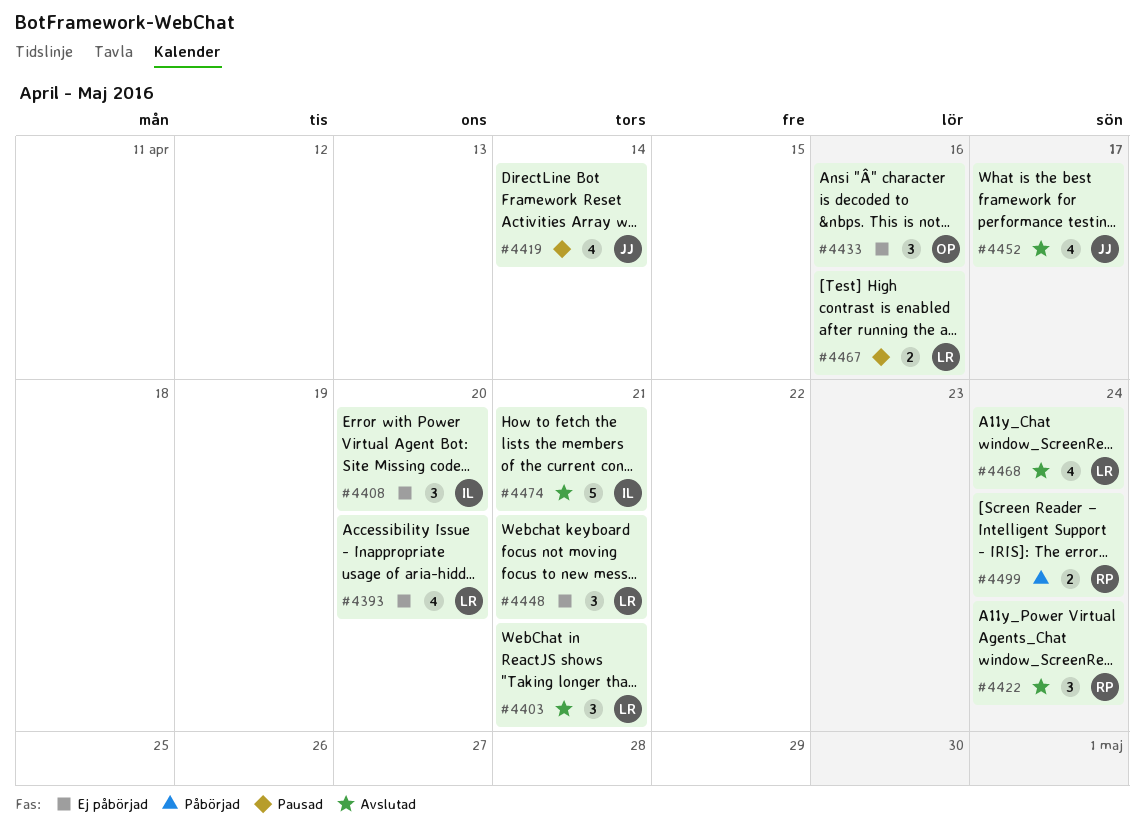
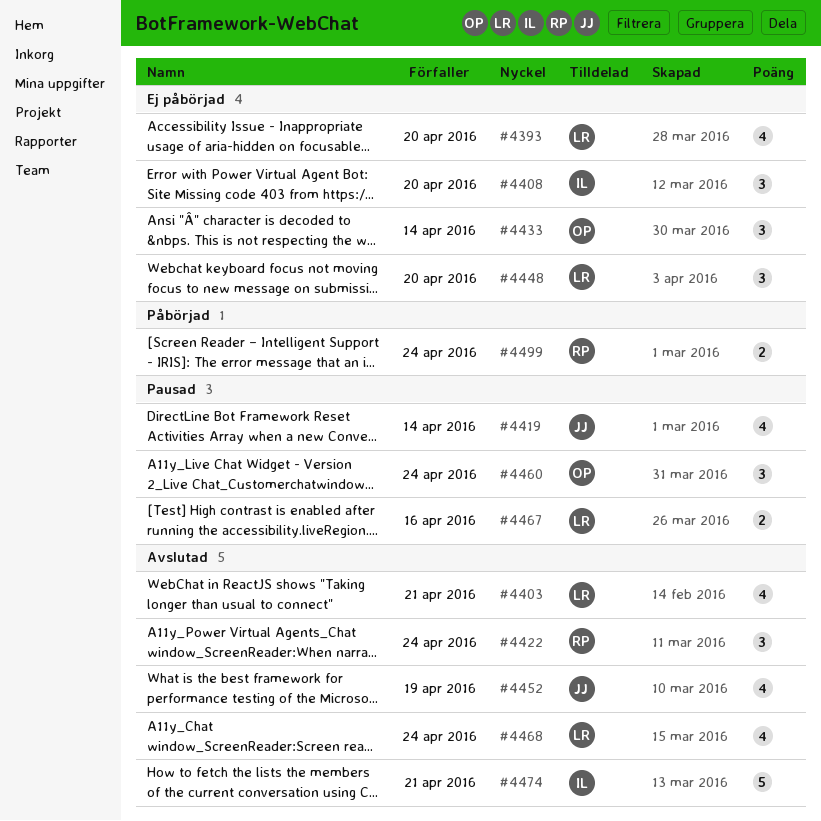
#4403, estimate: 3 -> 4
#4433, due: Apr 16 -> Apr 14
#4448, due: Apr 21 -> Apr 20
#4452, due: Apr 17 -> Apr 19
#4460: none -> present

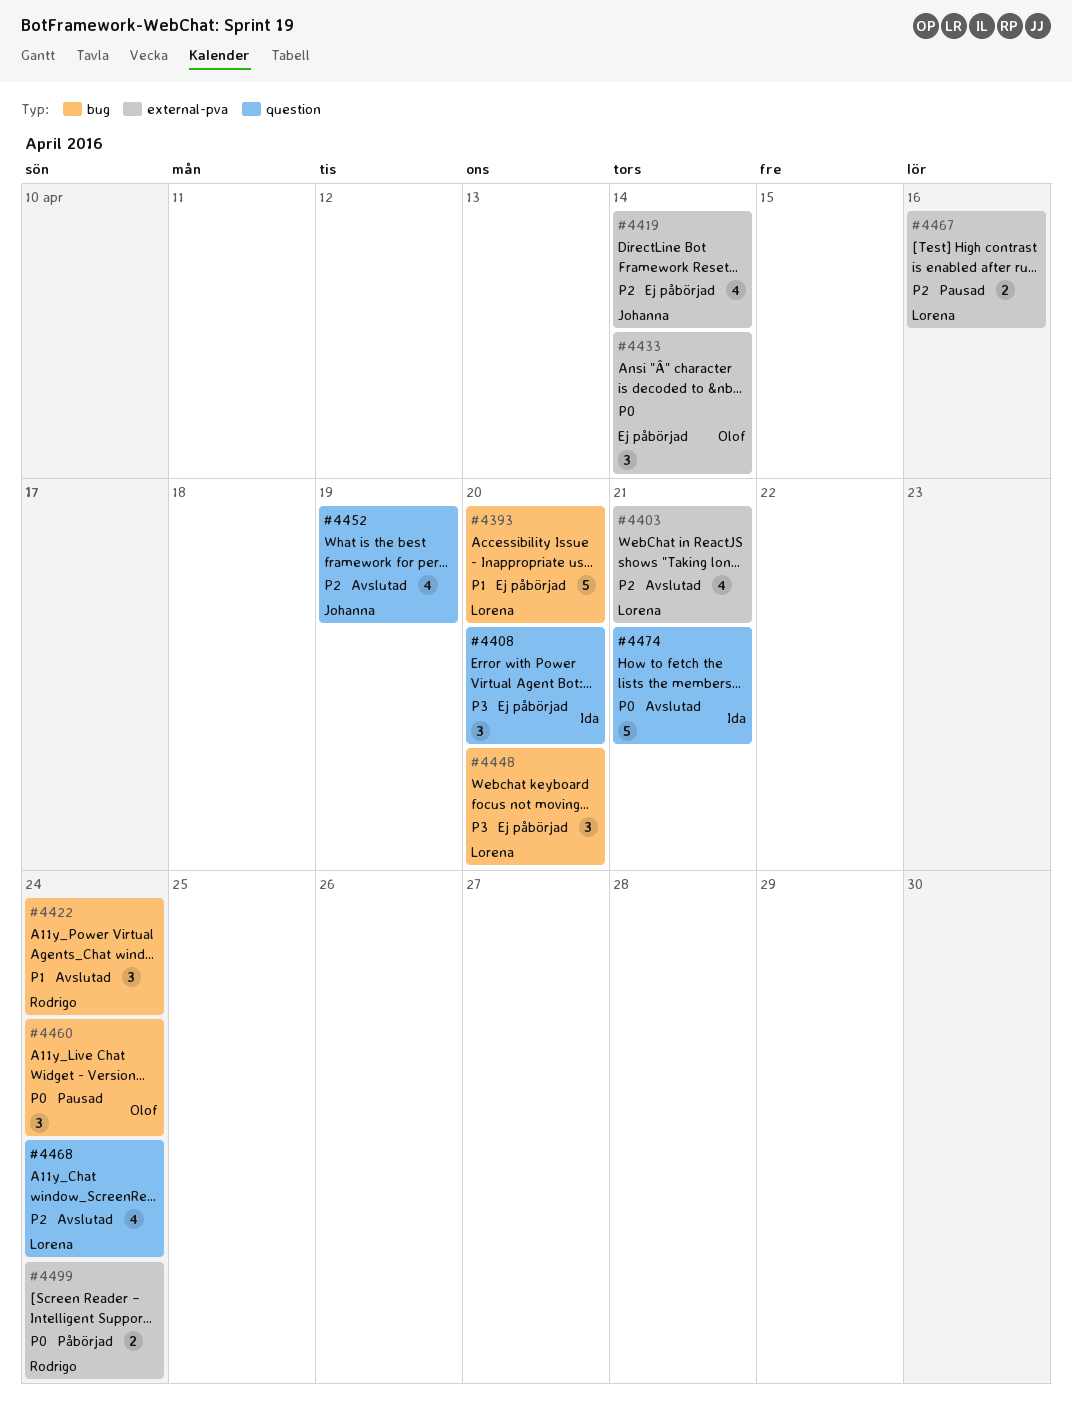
#4393, estimate: 4 -> 5
#4419, status: Pausad -> Ej påbörjad

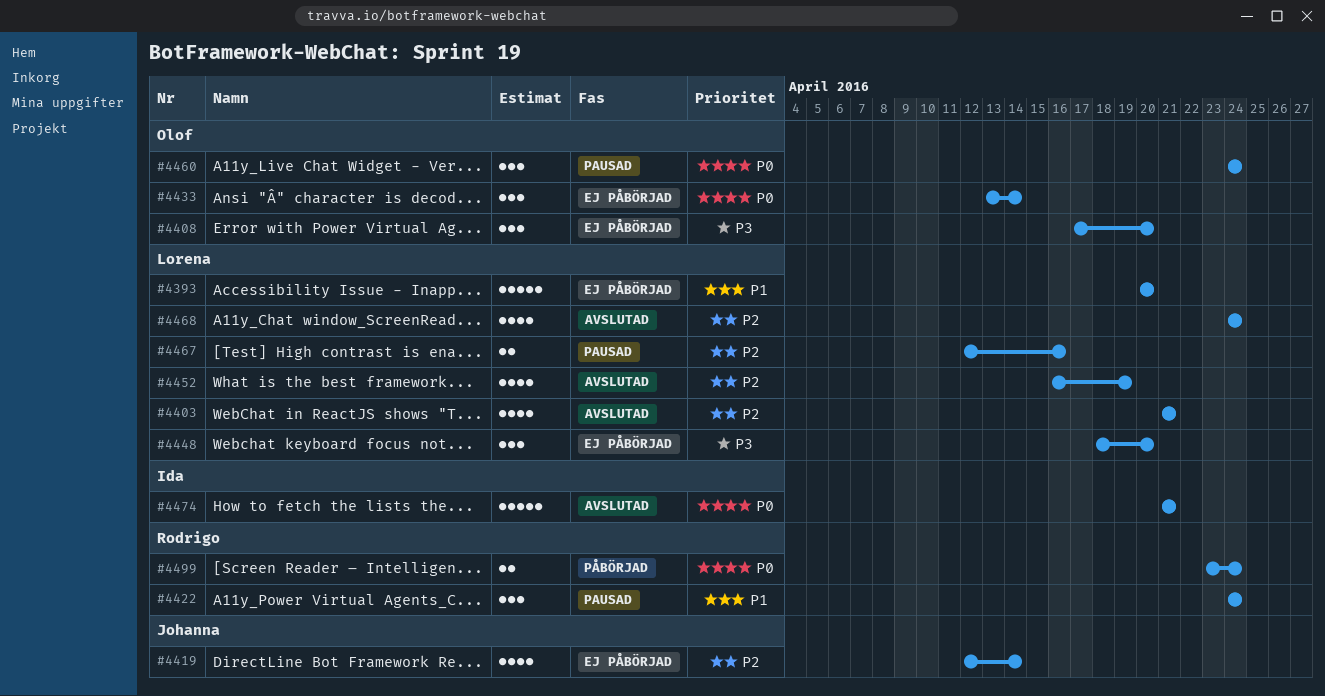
#4408, owner: Ida -> Olof
#4422, status: Avslutad -> Pausad
#4452, owner: Johanna -> Lorena

